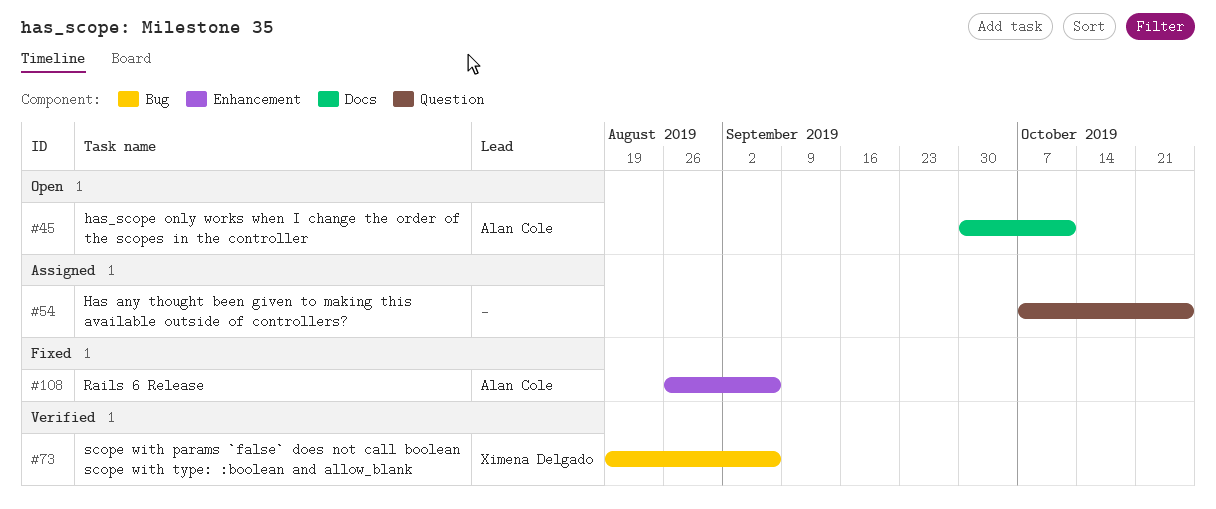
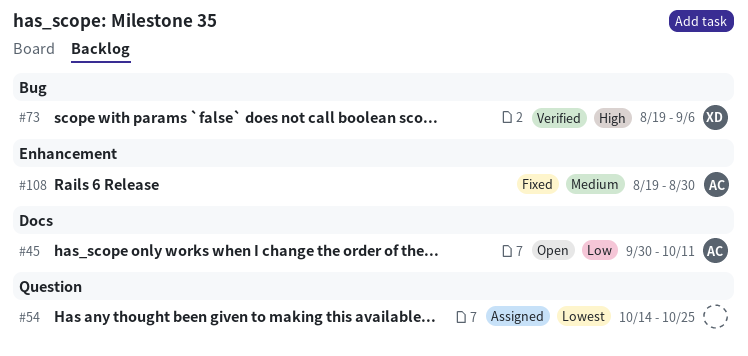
#54, start: Oct 7 -> Oct 14
#108, start: Aug 26 -> Aug 19
#108, due: Sep 6 -> Aug 30

